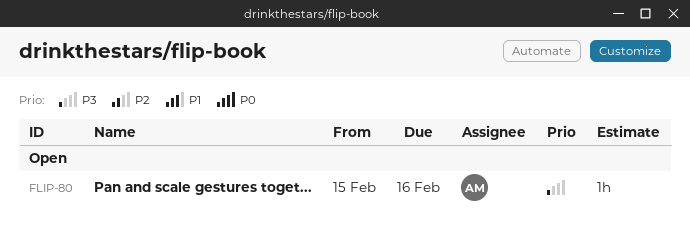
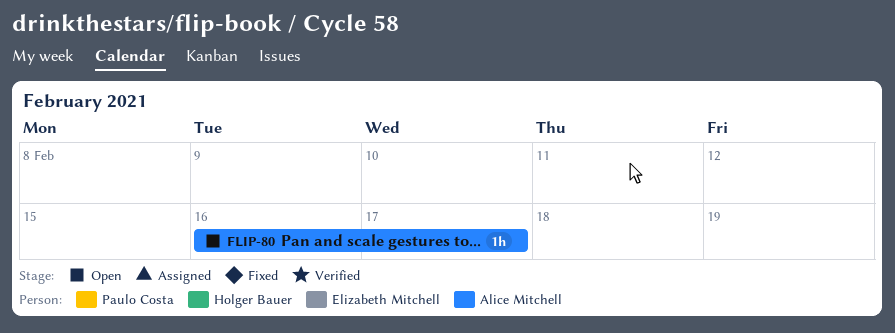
FLIP-80, start: Feb 15 -> Feb 16
FLIP-80, due: Feb 16 -> Feb 17

